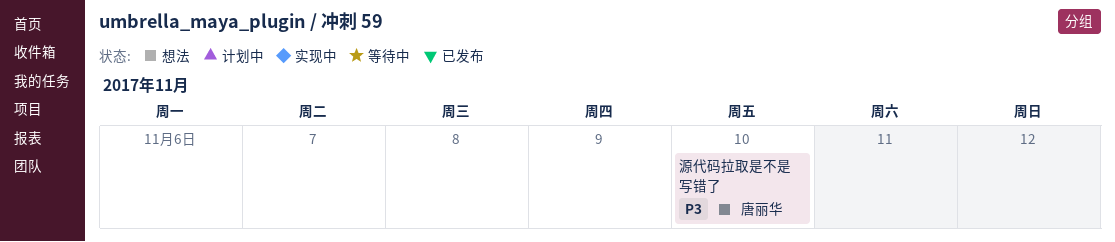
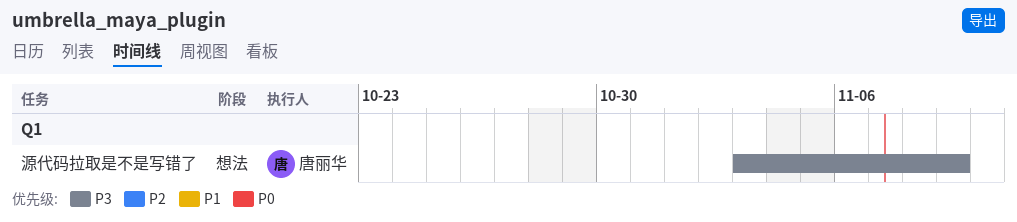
源代码拉取是不是写错了, due: Nov 10 -> Nov 9

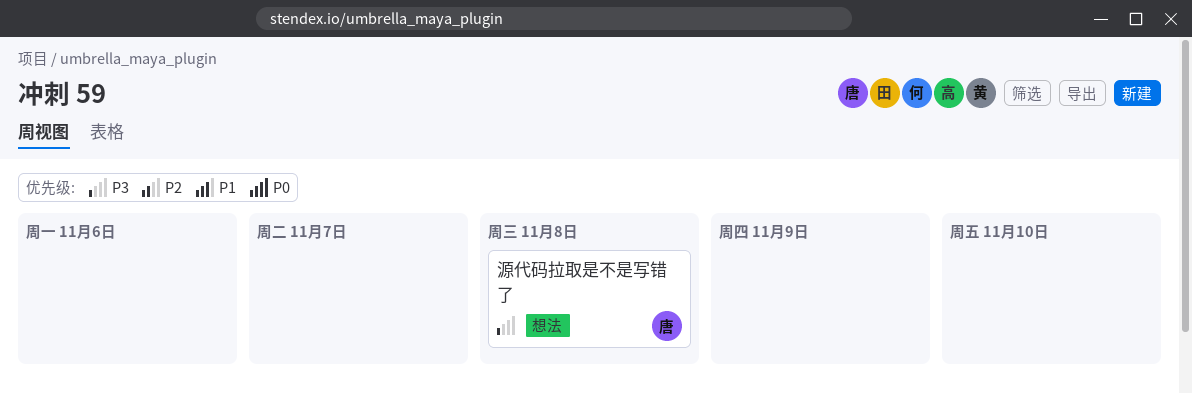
源代码拉取是不是写错了, due: Nov 9 -> Nov 8

